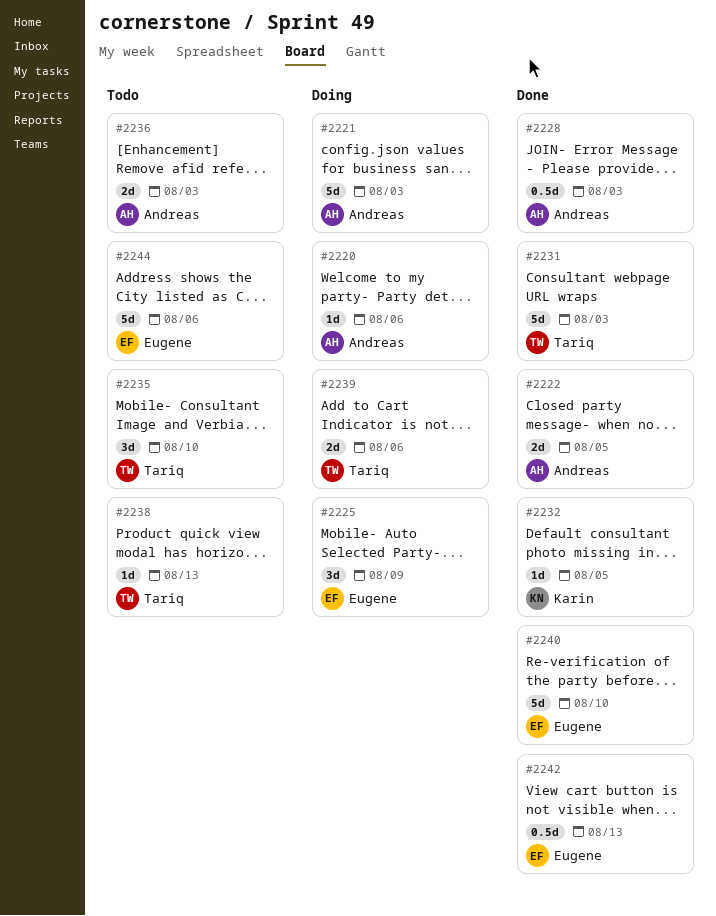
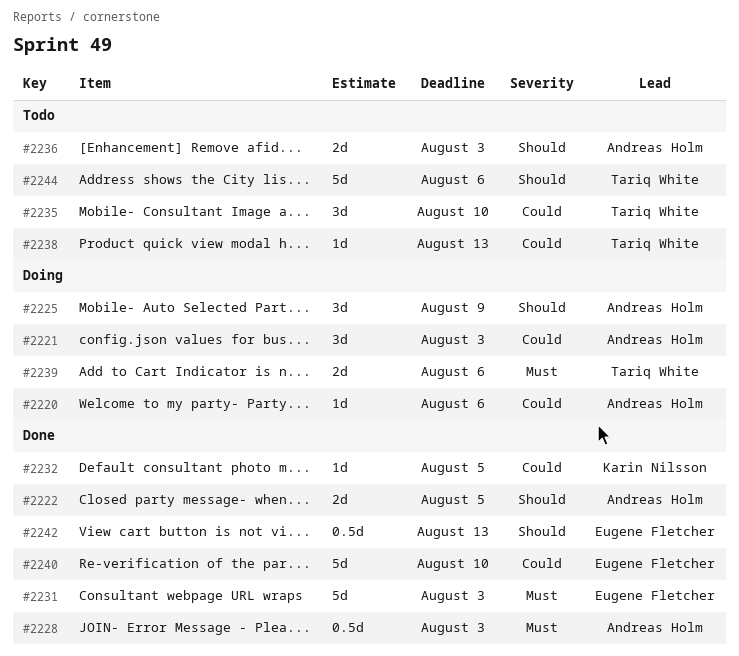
#2221, estimate: 5d -> 3d
#2225, owner: Eugene Fletcher -> Andreas Holm
#2231, owner: Tariq White -> Eugene Fletcher
#2244, owner: Eugene Fletcher -> Tariq White

